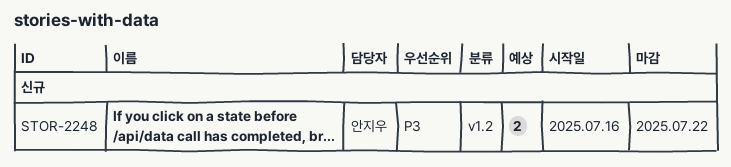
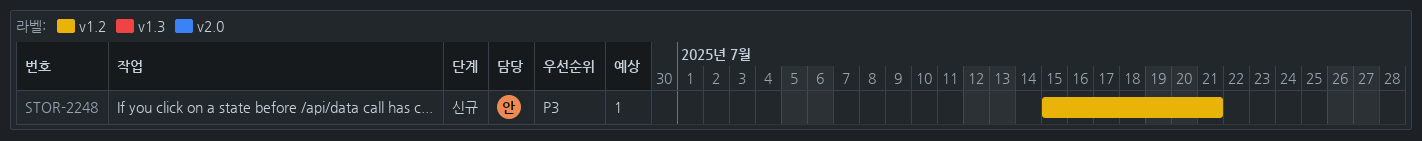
STOR-2248, estimate: 2 -> 1
STOR-2248, start: Jul 16 -> Jul 15
STOR-2248, due: Jul 22 -> Jul 21

